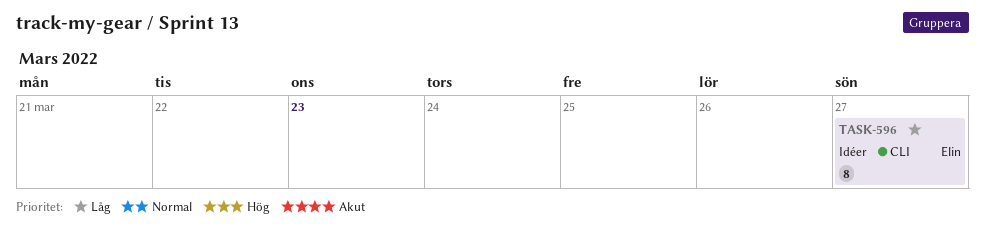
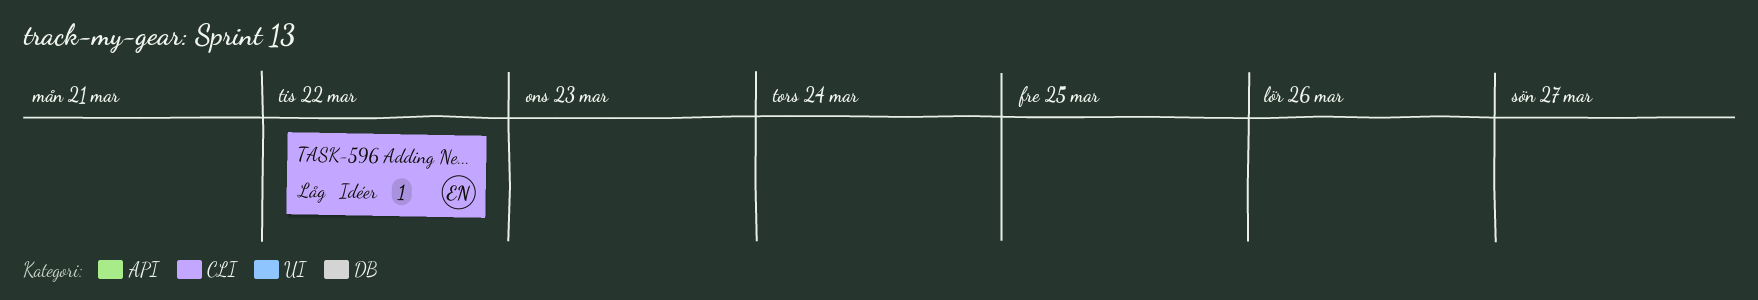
TASK-596, estimate: 8 -> 1
TASK-596, due: Mar 27 -> Mar 22

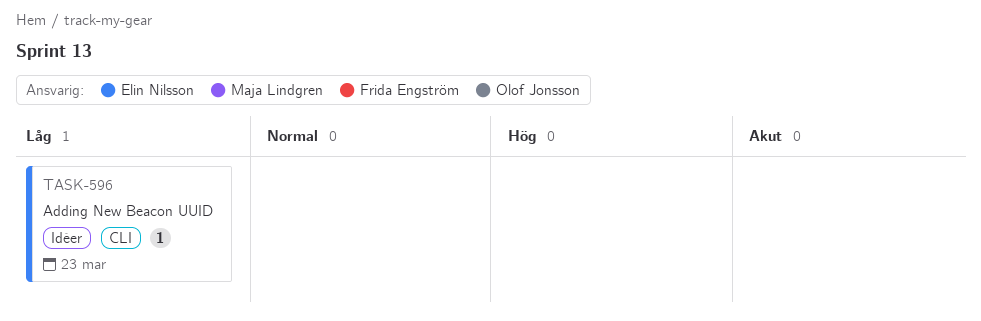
TASK-596, due: Mar 22 -> Mar 23

